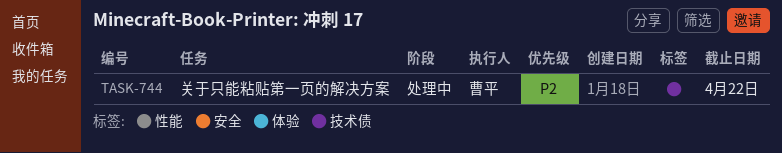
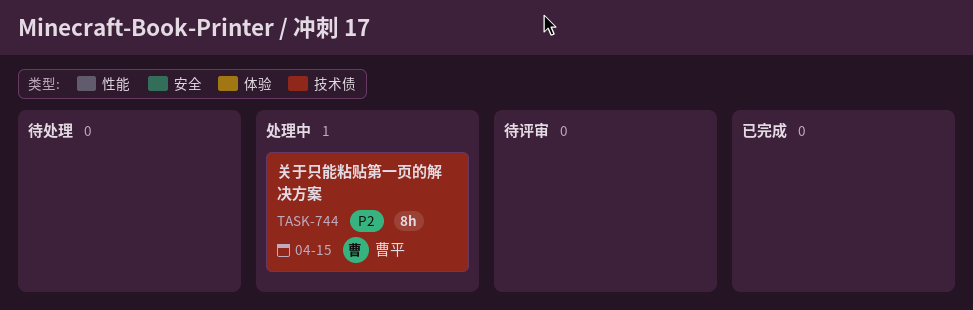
TASK-744, due: Apr 22 -> Apr 15

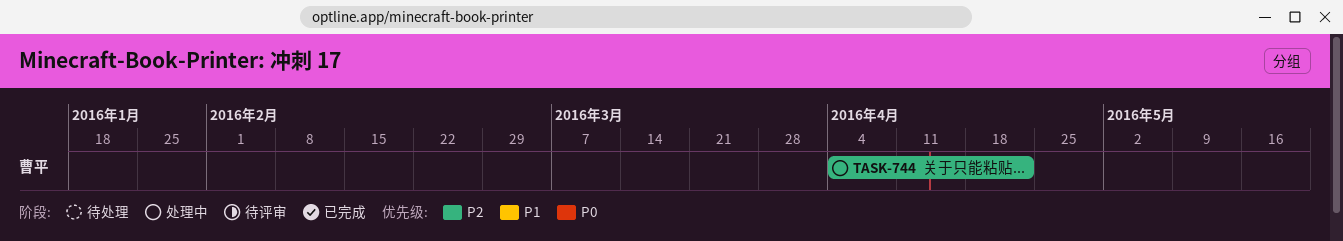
TASK-744, due: Apr 15 -> Apr 22

